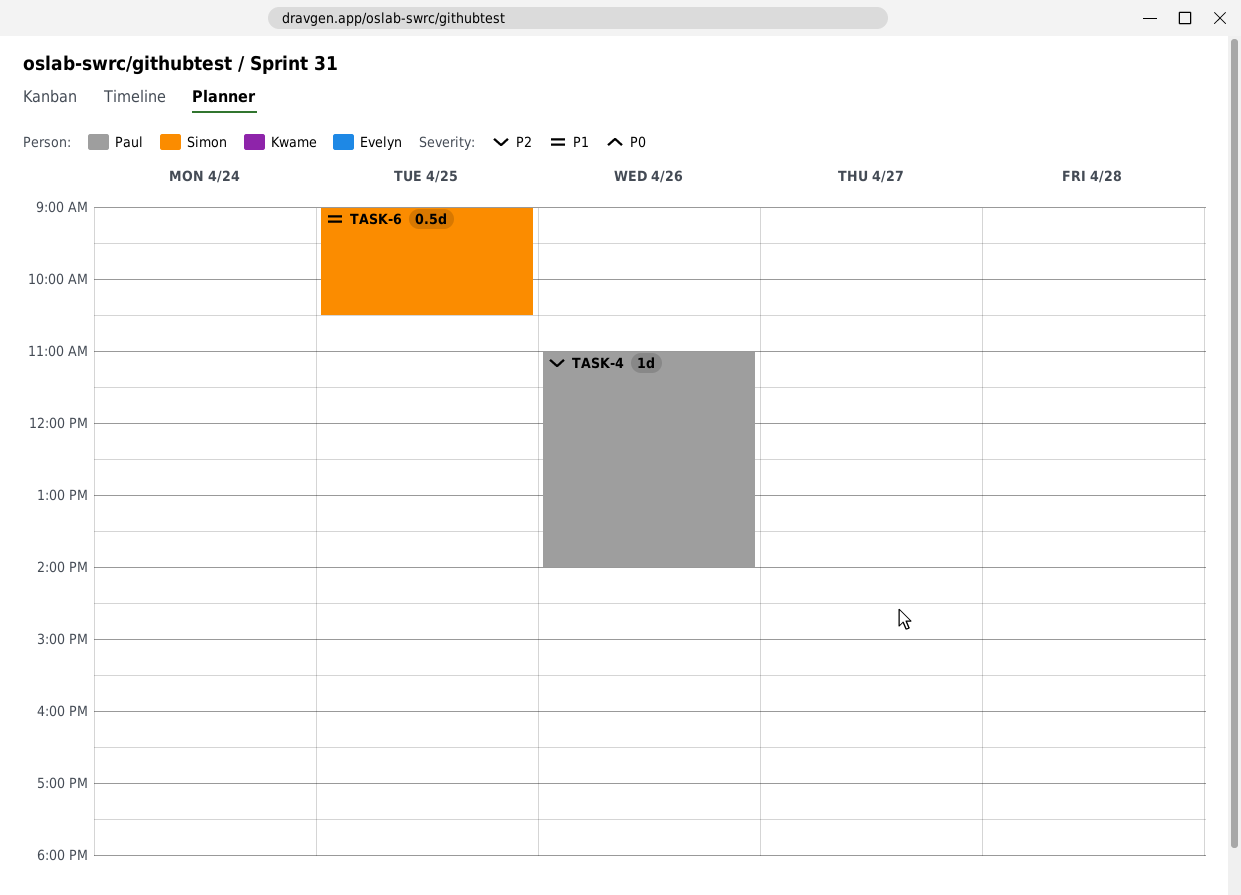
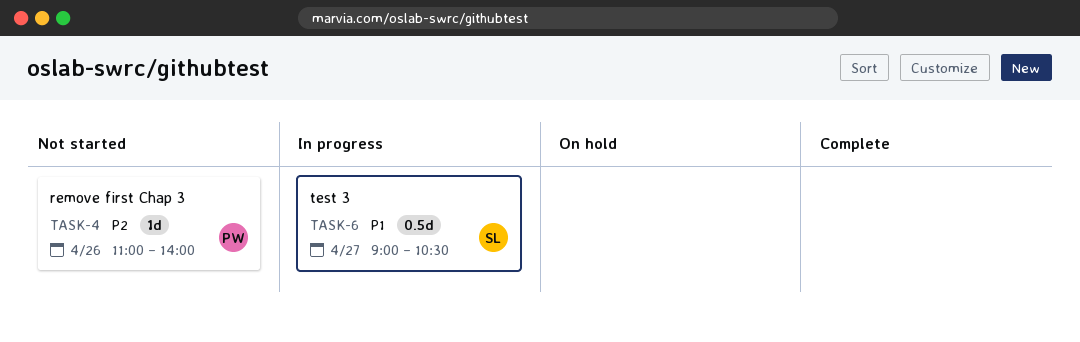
TASK-6, day: Apr 25 -> Apr 27

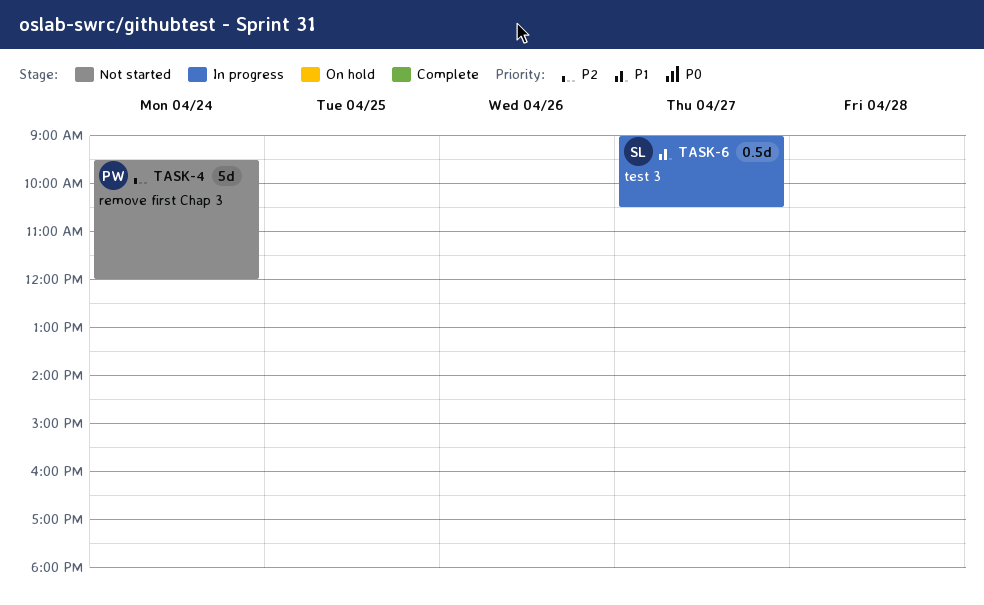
TASK-4, estimate: 1d -> 5d
TASK-4, day: Apr 26 -> Apr 24
TASK-4, begins: 11:00 -> 09:30
TASK-4, ends: 14:00 -> 12:00

